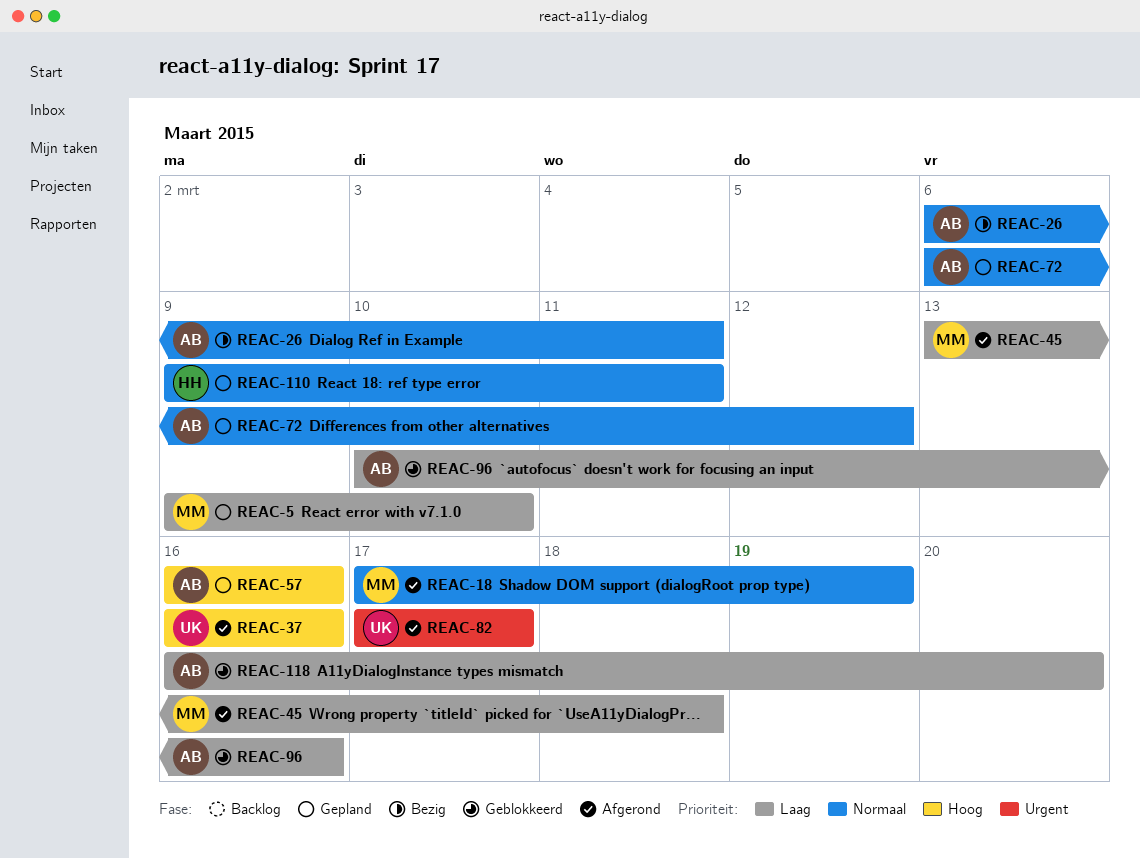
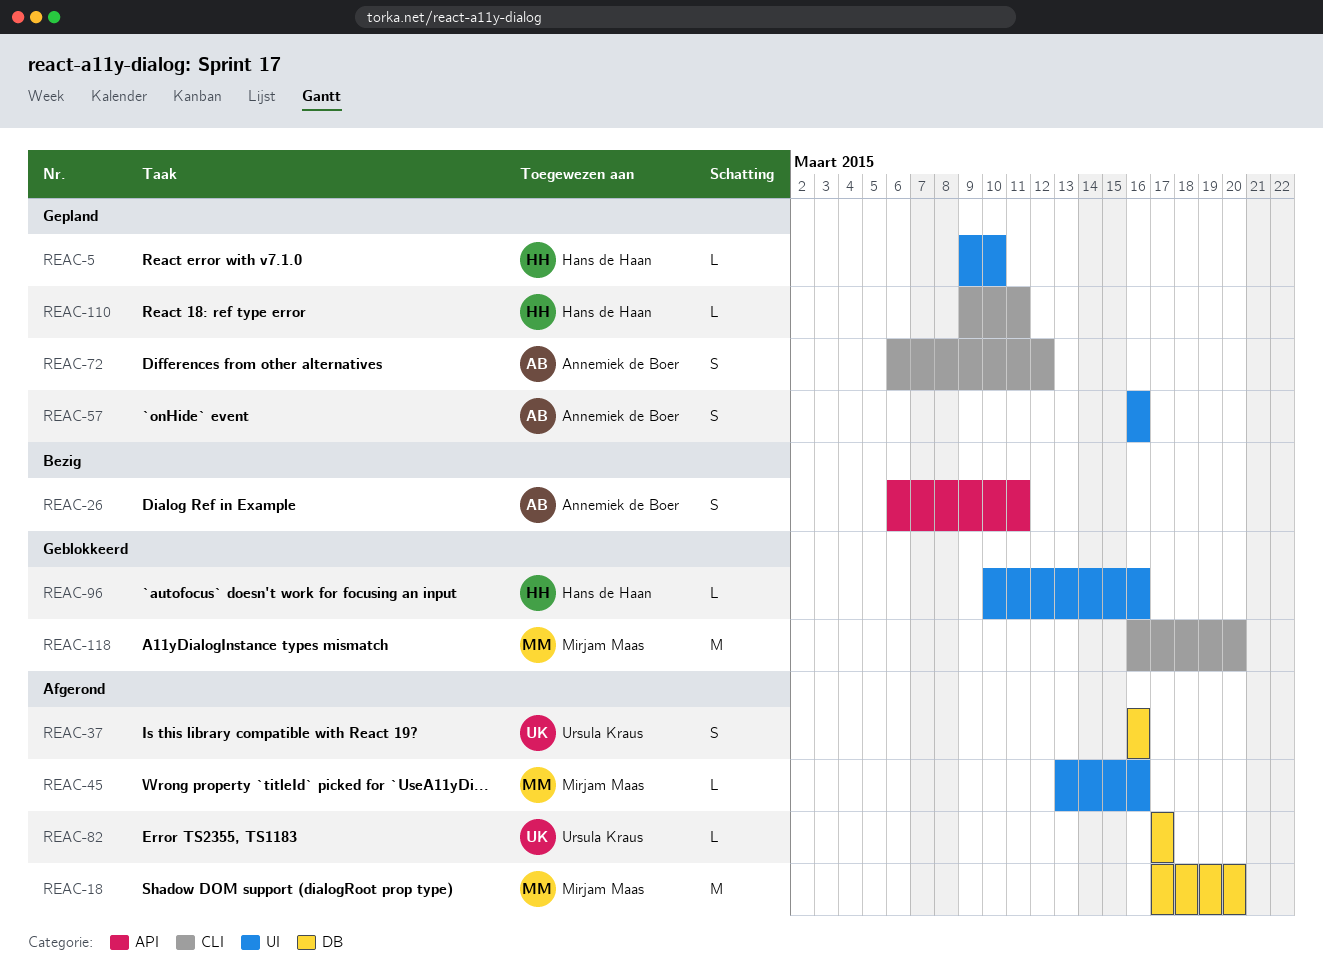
REAC-5, owner: Mirjam Maas -> Hans de Haan
REAC-18, due: Mar 19 -> Mar 20
REAC-45, due: Mar 18 -> Mar 16
REAC-96, owner: Annemiek de Boer -> Hans de Haan
REAC-118, owner: Annemiek de Boer -> Mirjam Maas

